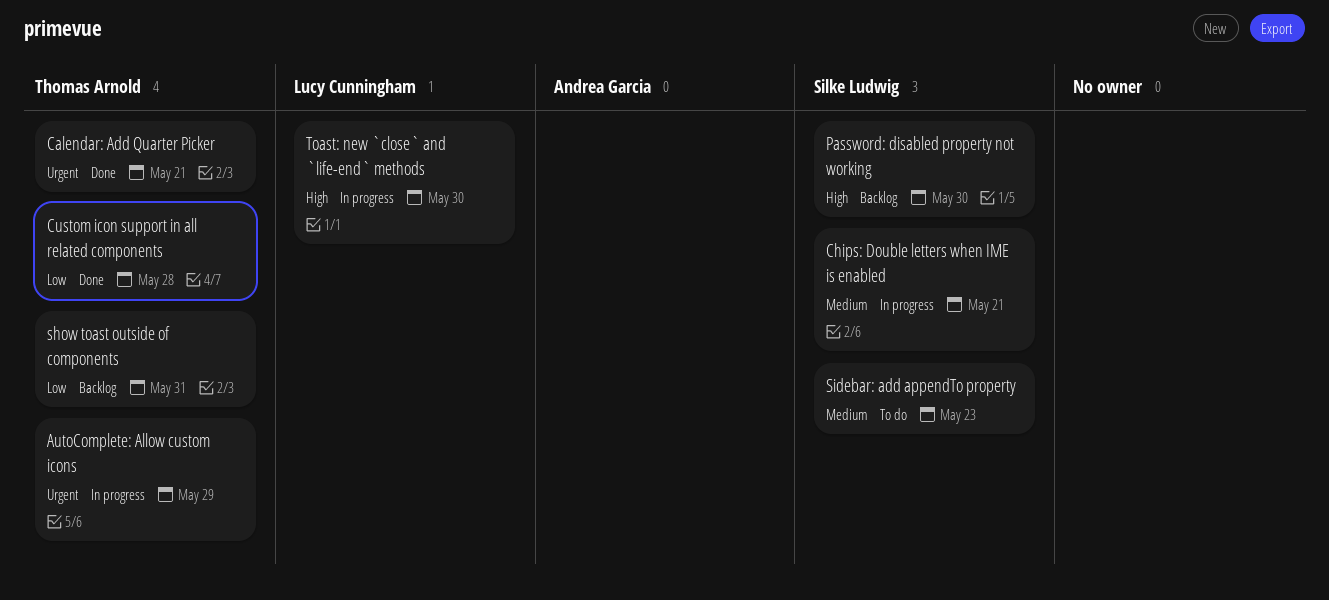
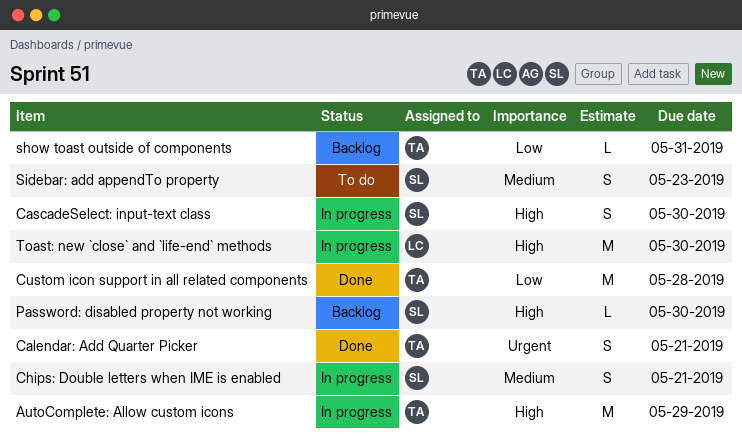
AutoComplete: Allow custom icons, priority: Urgent -> High
CascadeSelect: input-text class: none -> present

